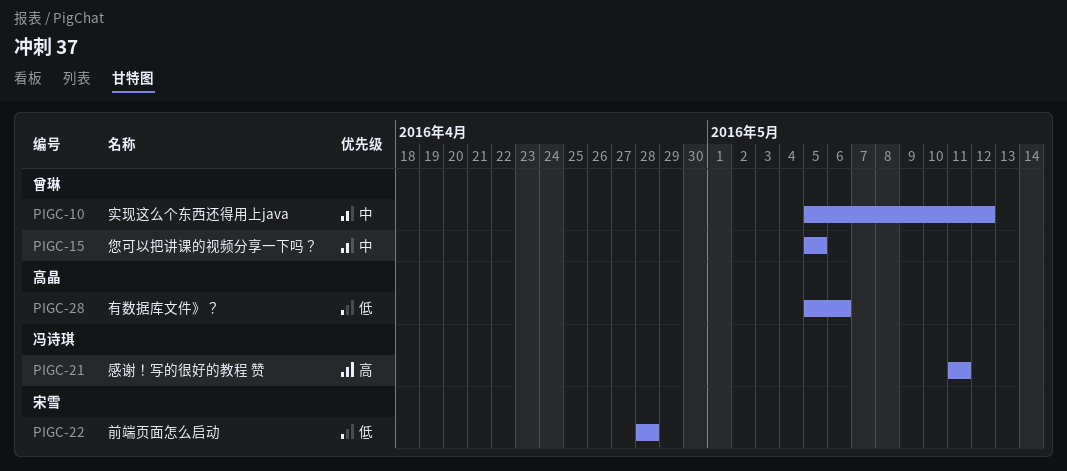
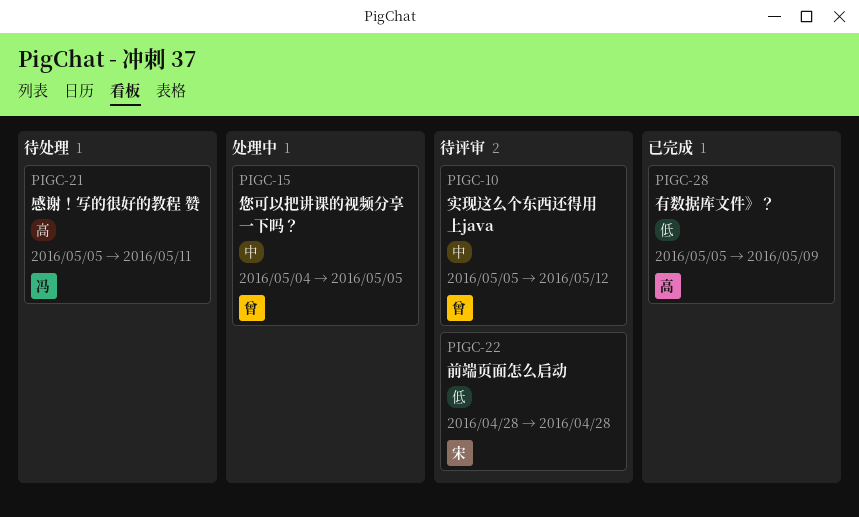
PIGC-15, start: May 5 -> May 4
PIGC-21, start: May 11 -> May 5
PIGC-28, due: May 6 -> May 9

